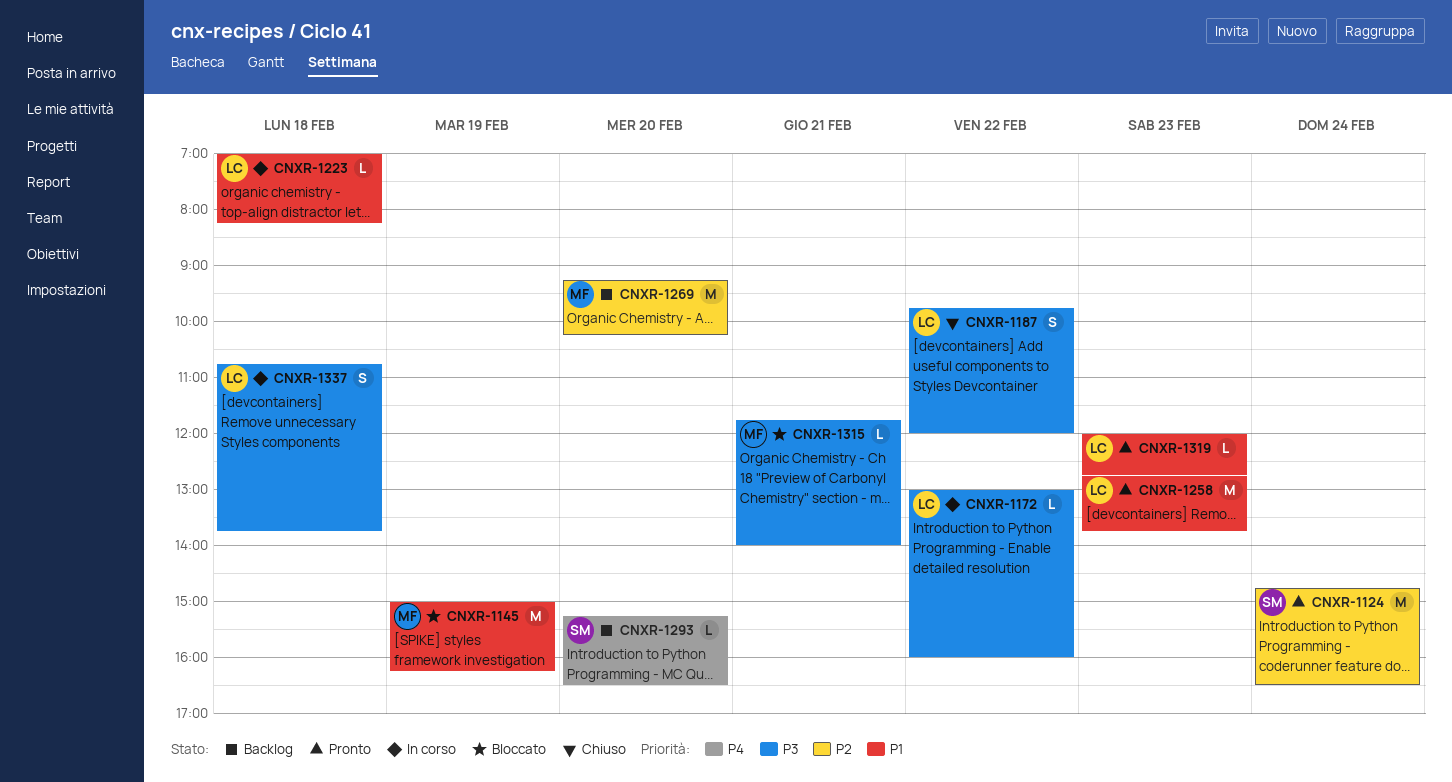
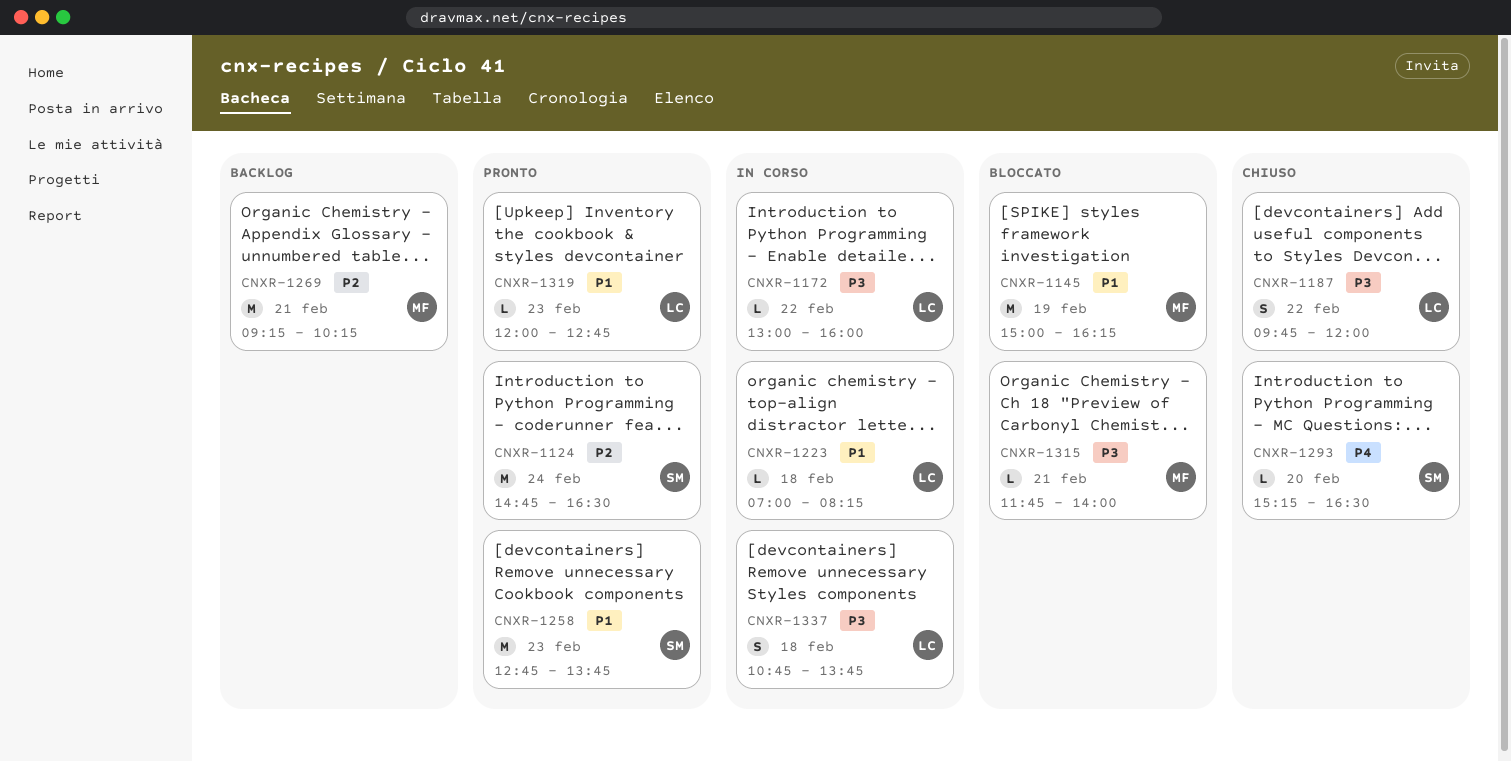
CNXR-1258, owner: LC -> SM
CNXR-1269, day: Feb 20 -> Feb 21
CNXR-1293, status: Backlog -> Chiuso

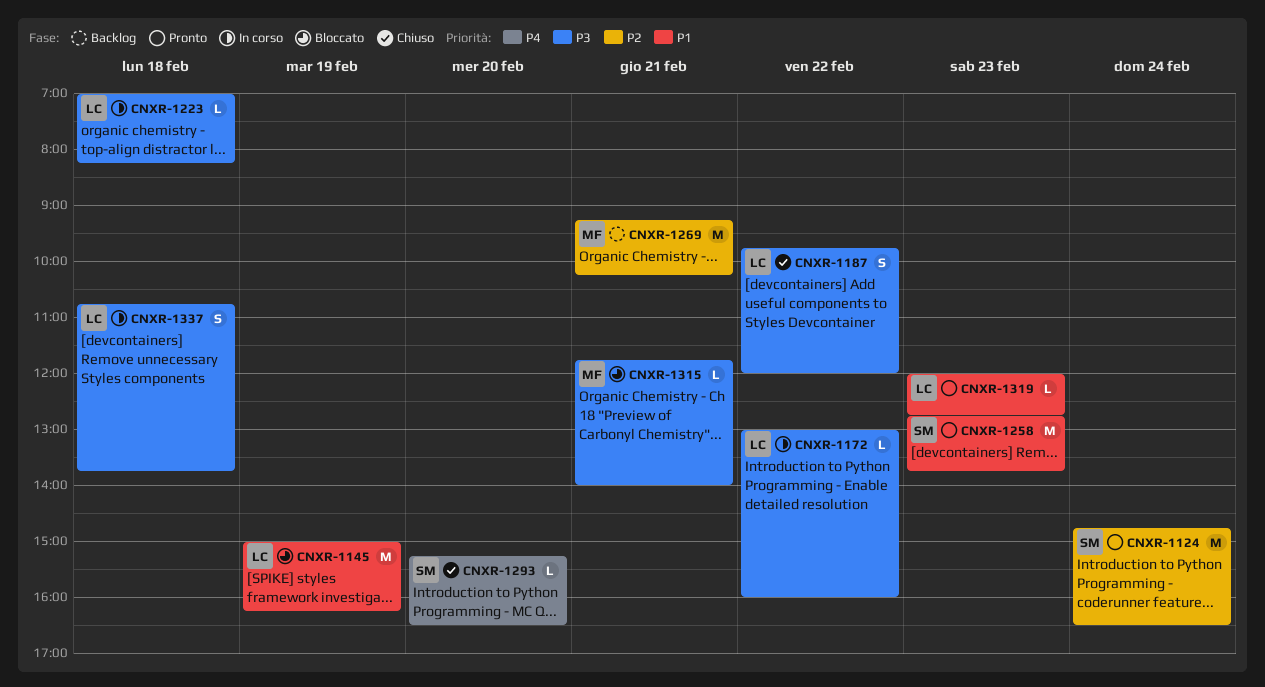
CNXR-1145, owner: MF -> LC
CNXR-1223, priority: P1 -> P3

